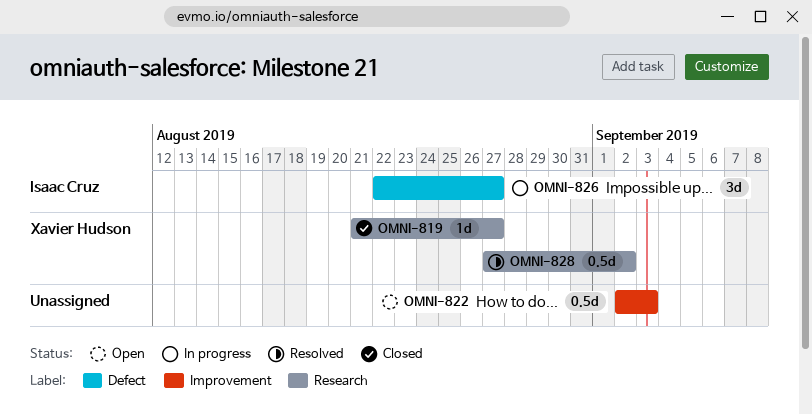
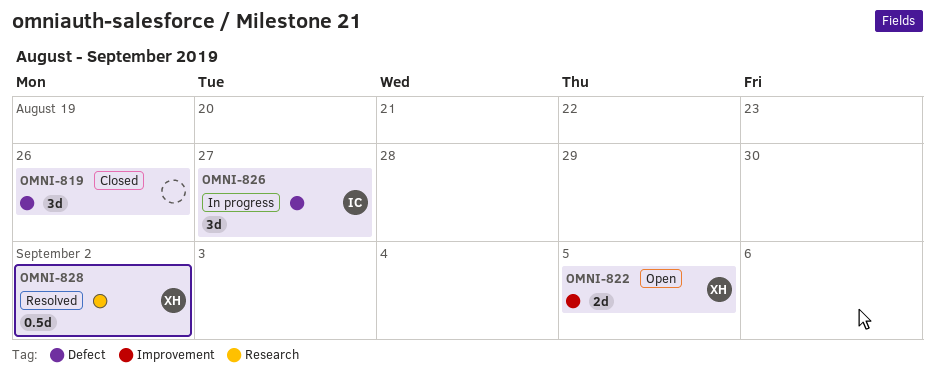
OMNI-819, owner: Xavier Hudson -> none
OMNI-819, label: Research -> Defect
OMNI-819, estimate: 1d -> 3d
OMNI-819, due: Aug 27 -> Aug 26
OMNI-822, owner: none -> Xavier Hudson
OMNI-822, estimate: 0.5d -> 2d
OMNI-822, due: Sep 3 -> Sep 5

